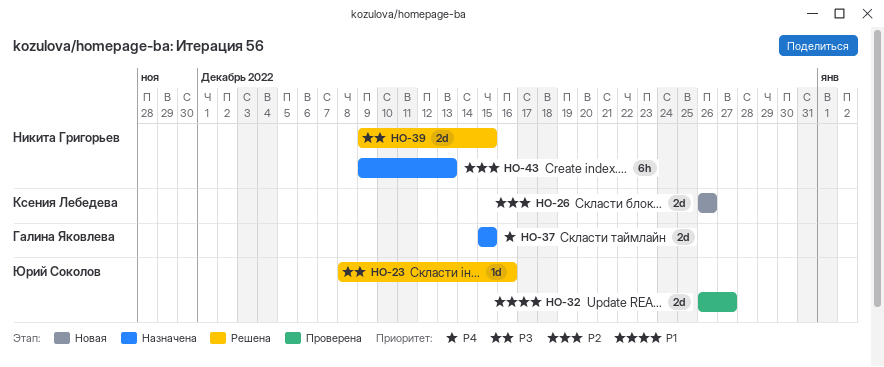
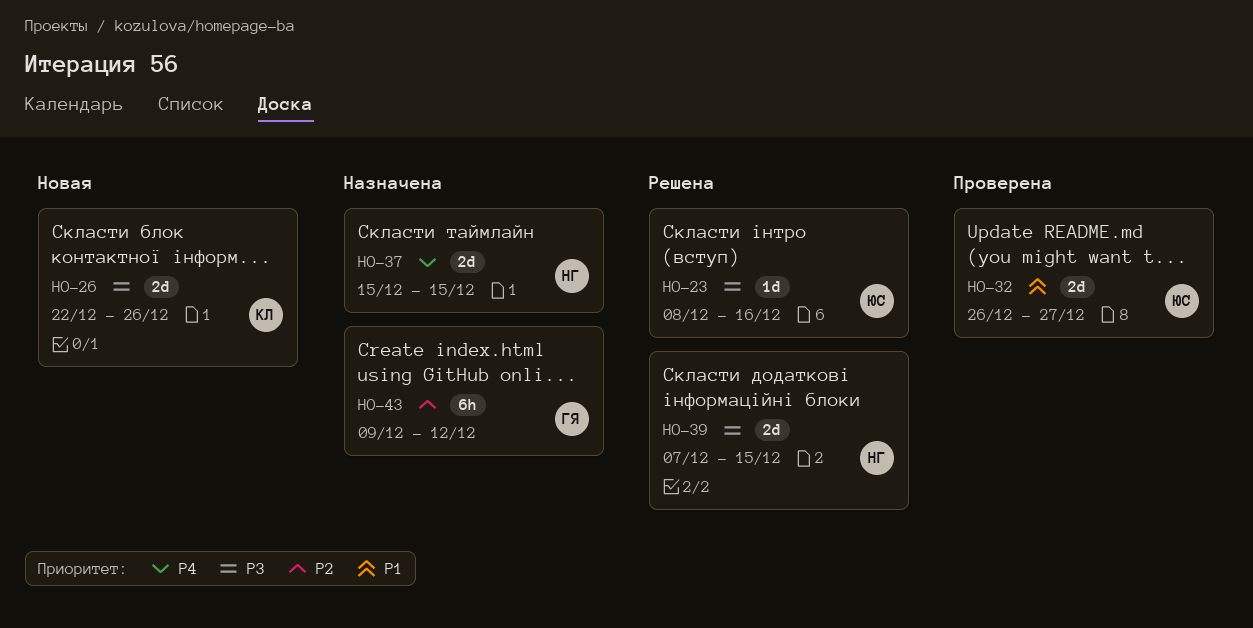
HO-26, priority: P2 -> P3
HO-26, start: Dec 26 -> Dec 22
HO-37, owner: Галина Яковлева -> Никита Григорьев
HO-39, start: Dec 9 -> Dec 7
HO-43, owner: Никита Григорьев -> Галина Яковлева
HO-43, due: Dec 13 -> Dec 12

